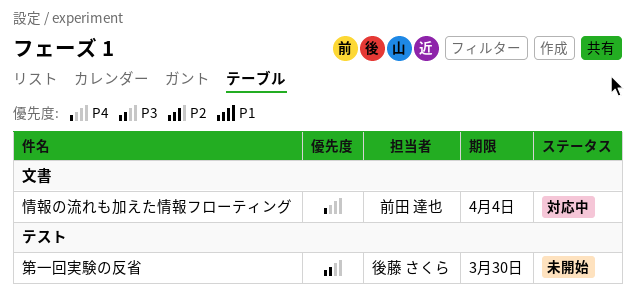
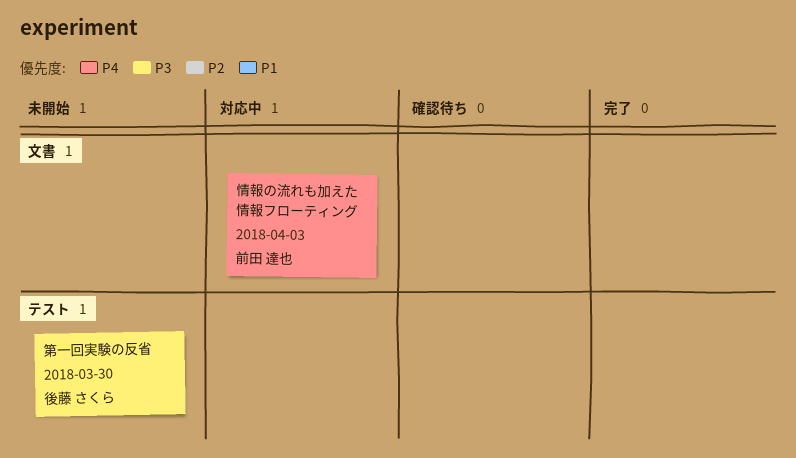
情報の流れも加えた情報フローティング, due: Apr 4 -> Apr 3

